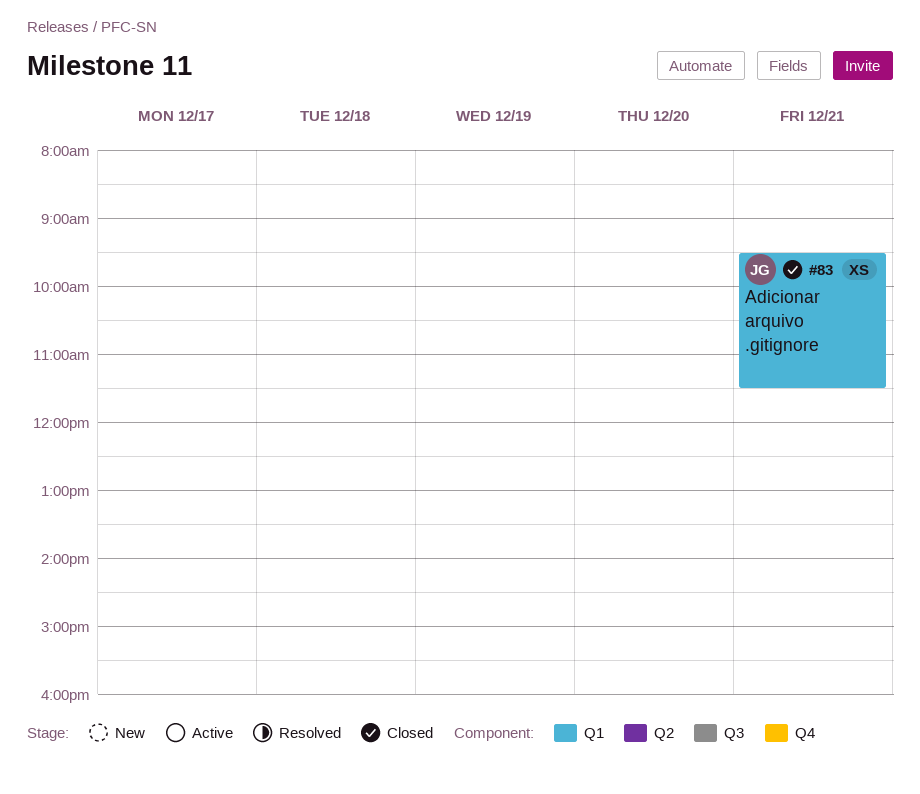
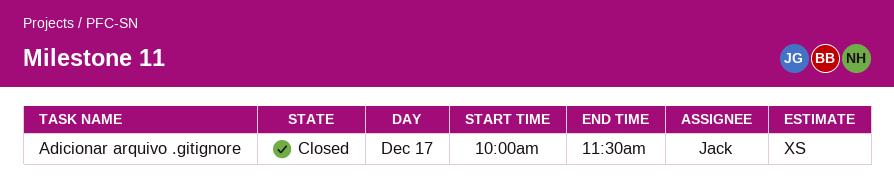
Adicionar arquivo .gitignore, day: Dec 21 -> Dec 17
Adicionar arquivo .gitignore, begins: 09:30 -> 10:00

